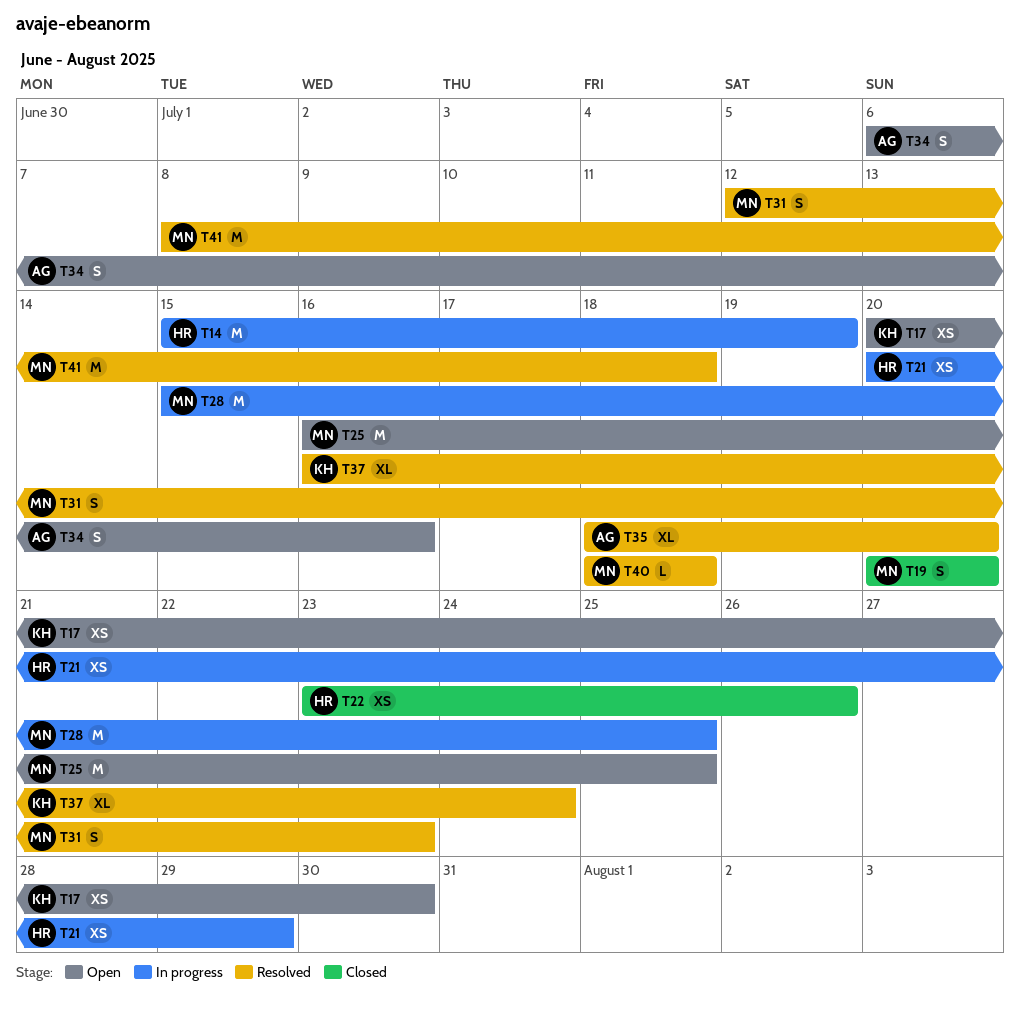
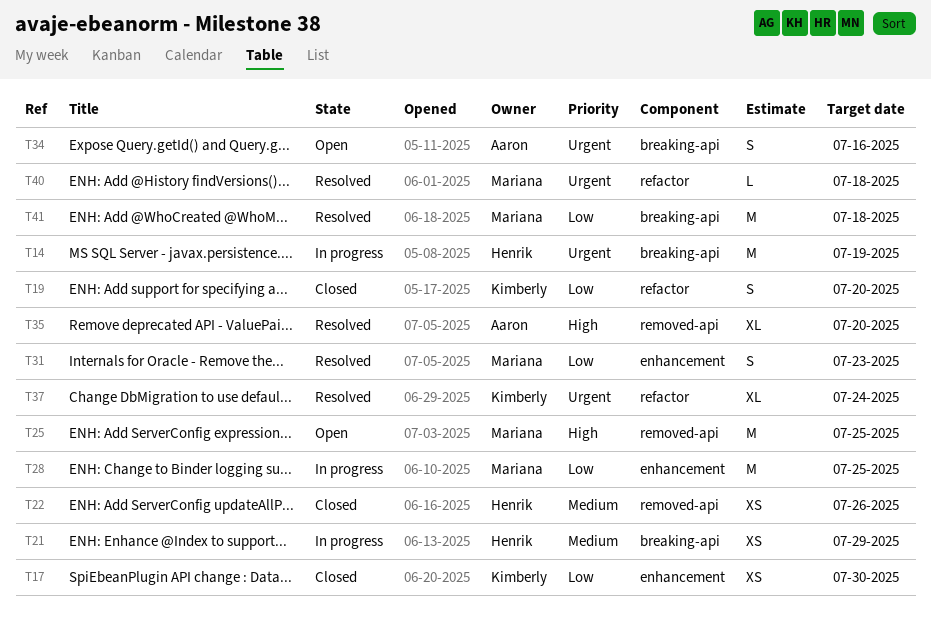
T17, status: Open -> Closed
T19, owner: Mariana -> Kimberly

